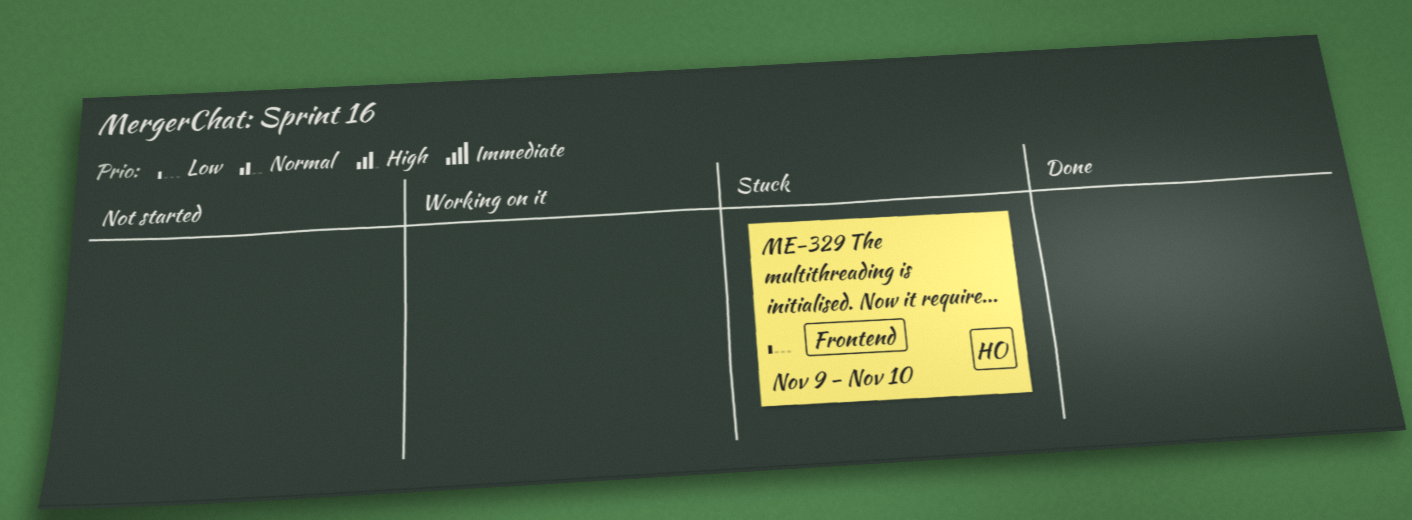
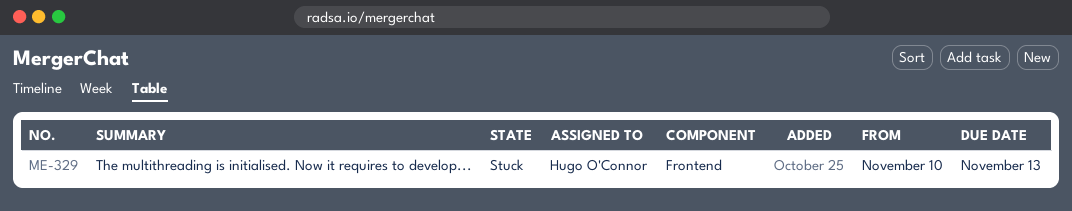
ME-329, start: Nov 9 -> Nov 10
ME-329, due: Nov 10 -> Nov 13

